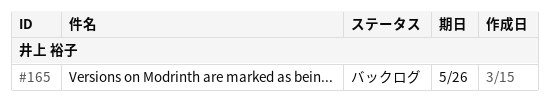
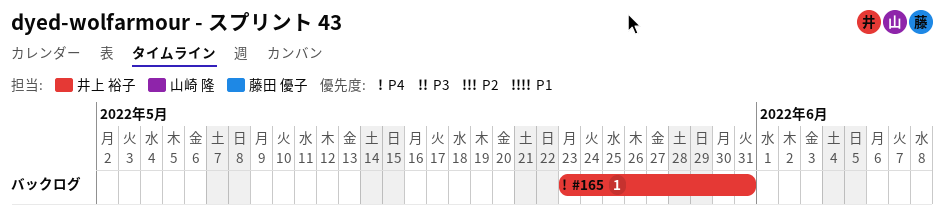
#165, due: May 26 -> May 31

